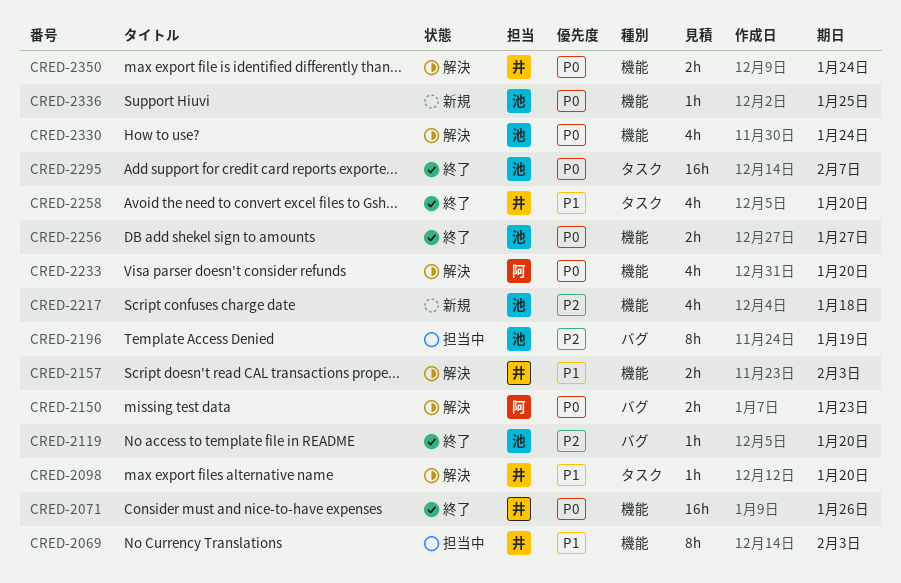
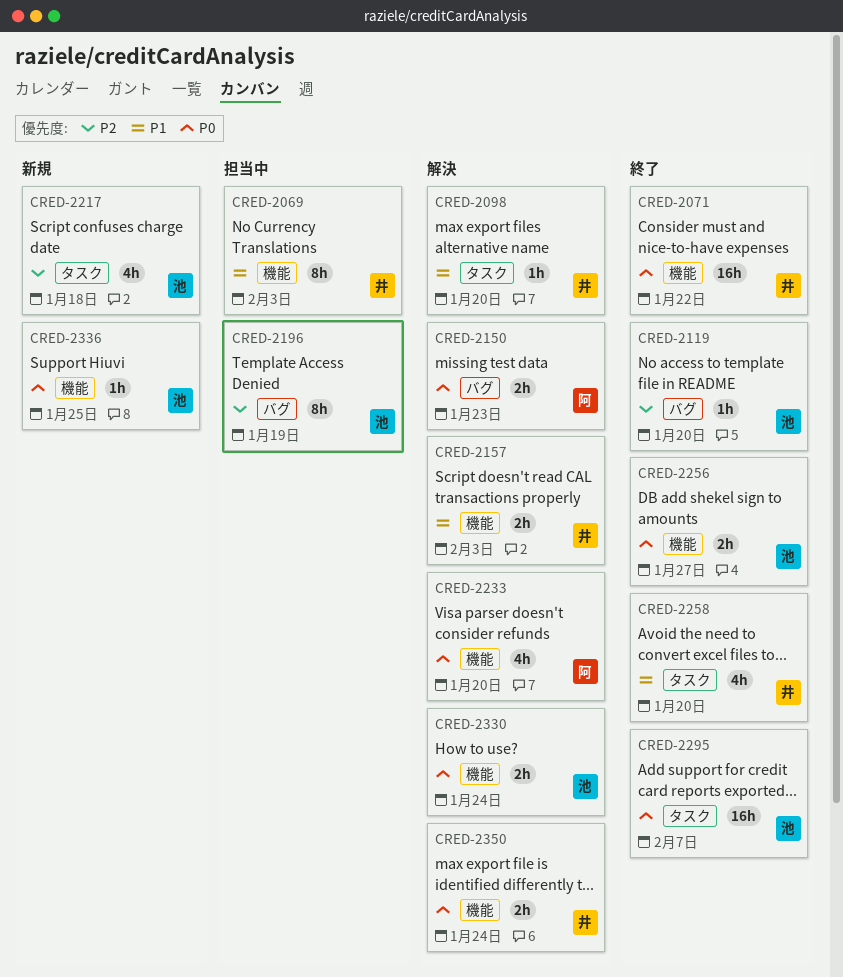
CRED-2071, due: Jan 26 -> Jan 22
CRED-2217, label: 機能 -> タスク
CRED-2330, estimate: 4h -> 2h

